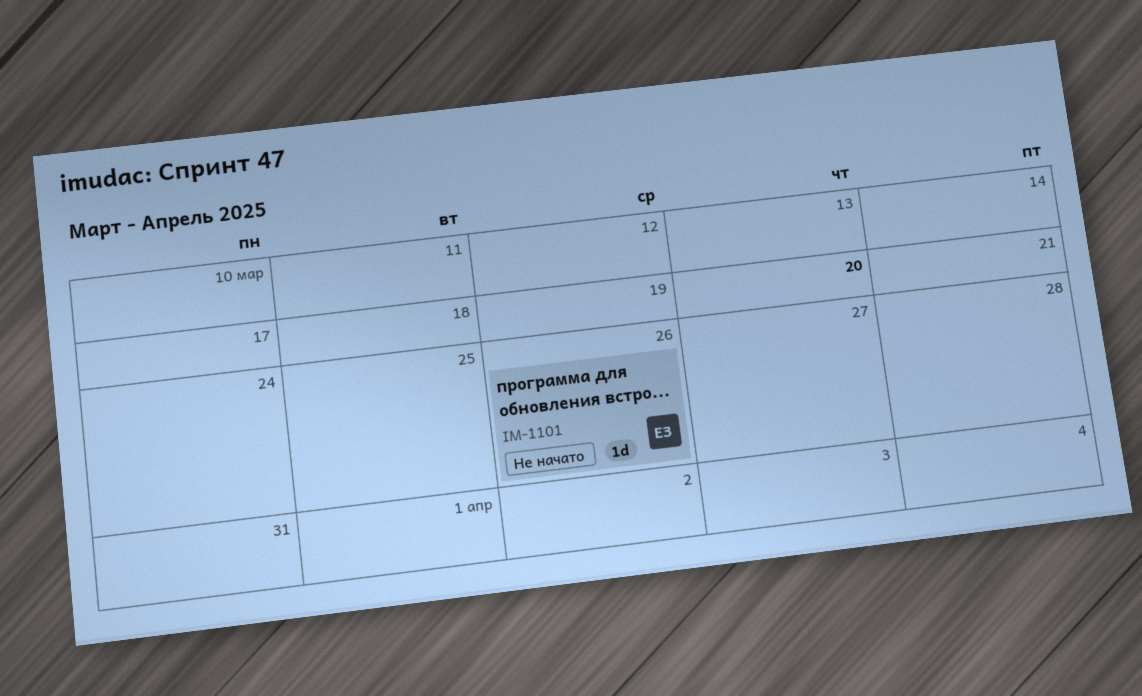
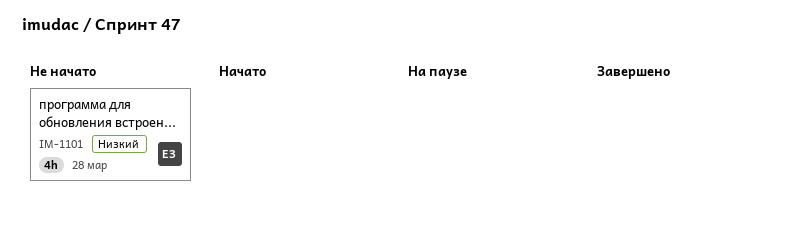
IM-1101, estimate: 1d -> 4h
IM-1101, due: Mar 26 -> Mar 28

